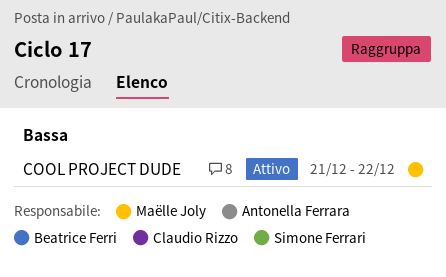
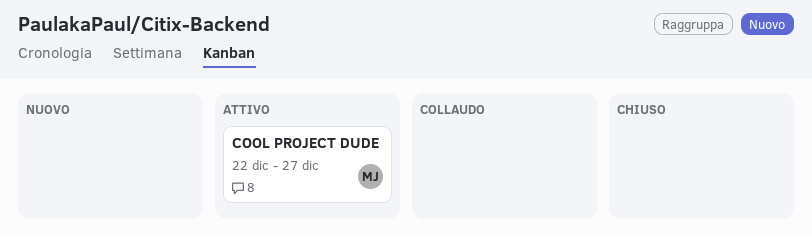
COOL PROJECT DUDE, start: Dec 21 -> Dec 22
COOL PROJECT DUDE, due: Dec 22 -> Dec 27

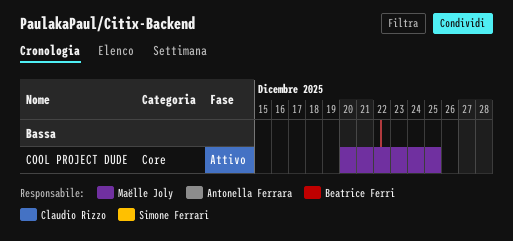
COOL PROJECT DUDE, start: Dec 22 -> Dec 20
COOL PROJECT DUDE, due: Dec 27 -> Dec 25

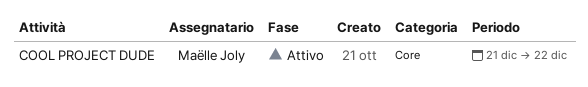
COOL PROJECT DUDE, start: Dec 20 -> Dec 21
COOL PROJECT DUDE, due: Dec 25 -> Dec 22

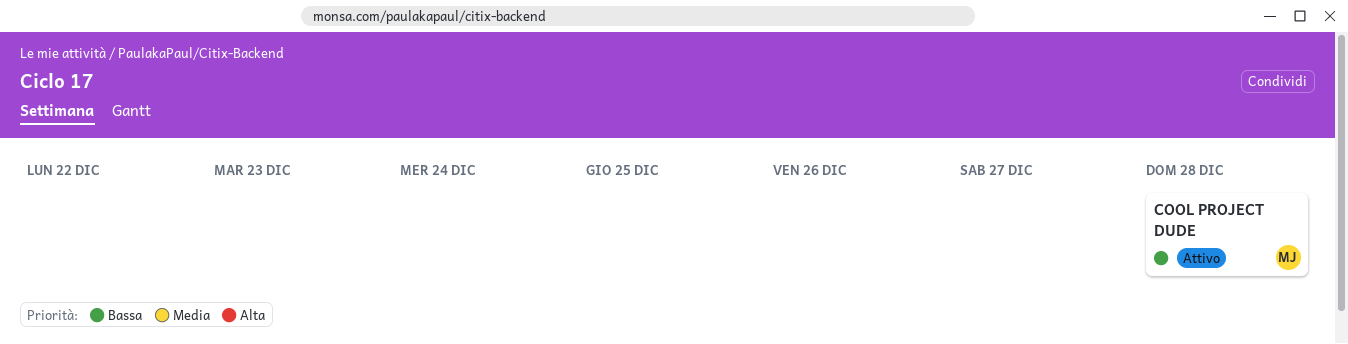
COOL PROJECT DUDE, due: Dec 22 -> Dec 28

